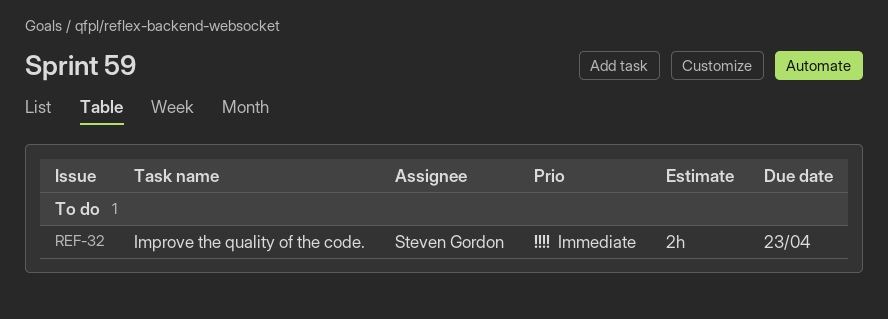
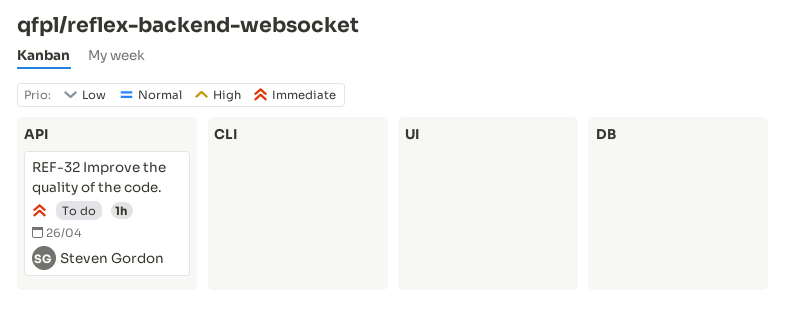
REF-32, estimate: 2h -> 1h
REF-32, due: Apr 23 -> Apr 26

